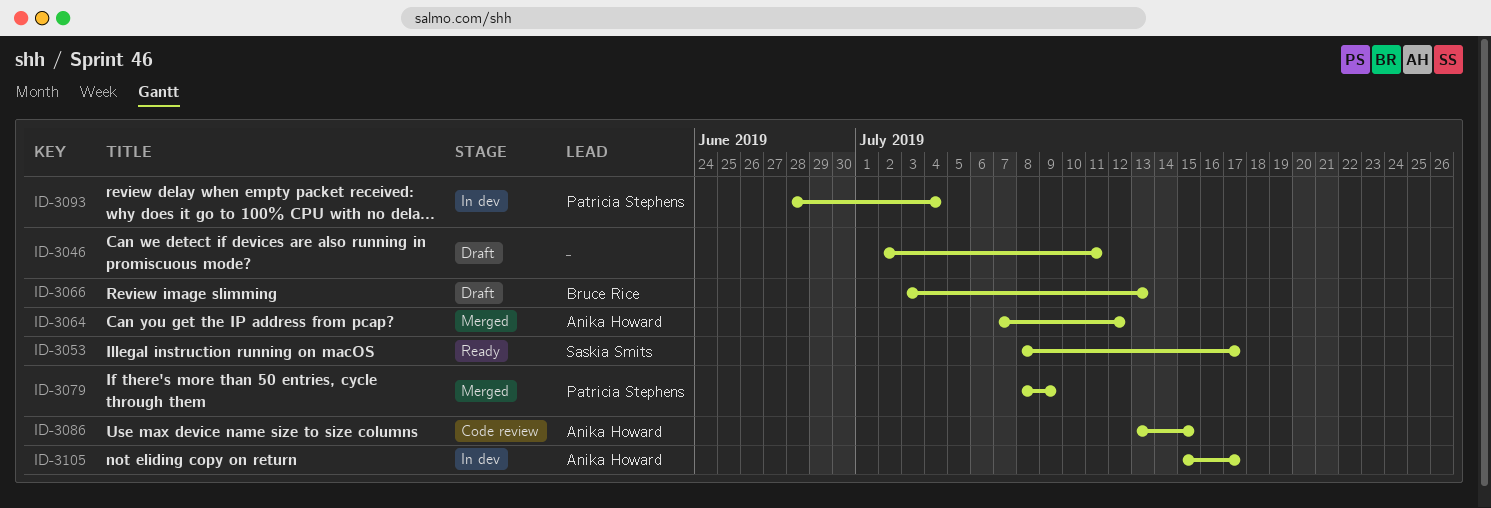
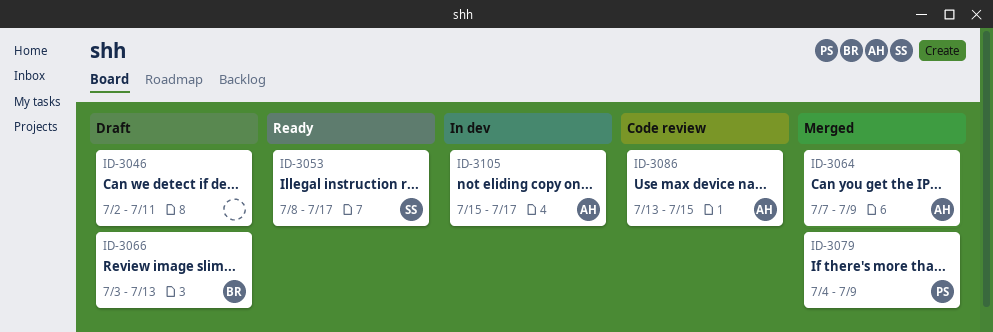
ID-3064, due: Jul 12 -> Jul 9
ID-3079, start: Jul 8 -> Jul 4
ID-3093: present -> none

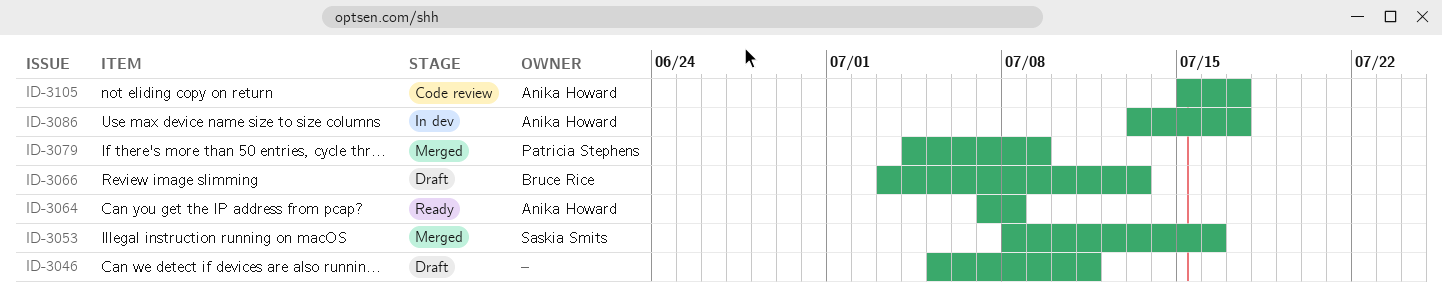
ID-3046, start: Jul 2 -> Jul 5
ID-3053, status: Ready -> Merged
ID-3053, due: Jul 17 -> Jul 16
ID-3064, status: Merged -> Ready
ID-3064, due: Jul 9 -> Jul 8
ID-3086, status: Code review -> In dev
ID-3086, due: Jul 15 -> Jul 17
ID-3105, status: In dev -> Code review

